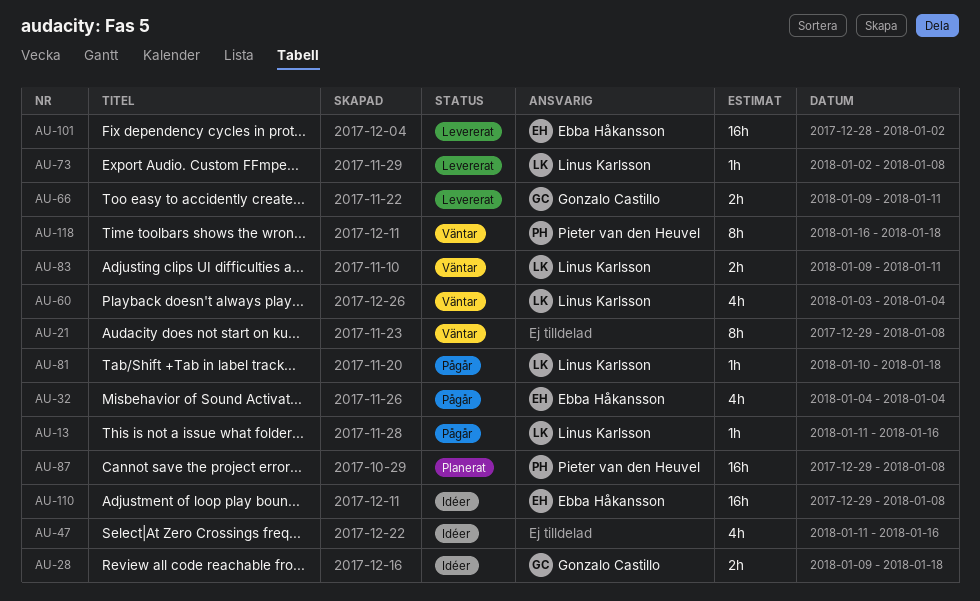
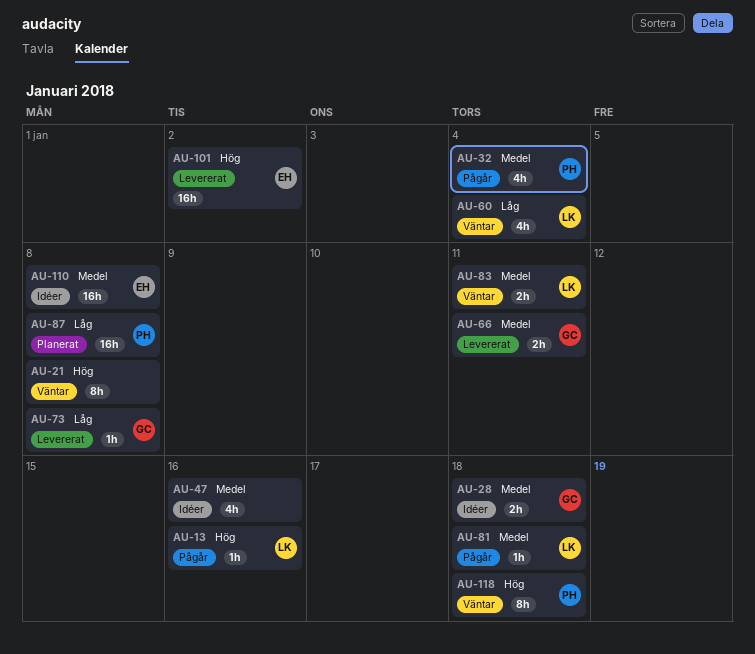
AU-32, owner: Ebba Håkansson -> Pieter van den Heuvel
AU-73, owner: Linus Karlsson -> Gonzalo Castillo

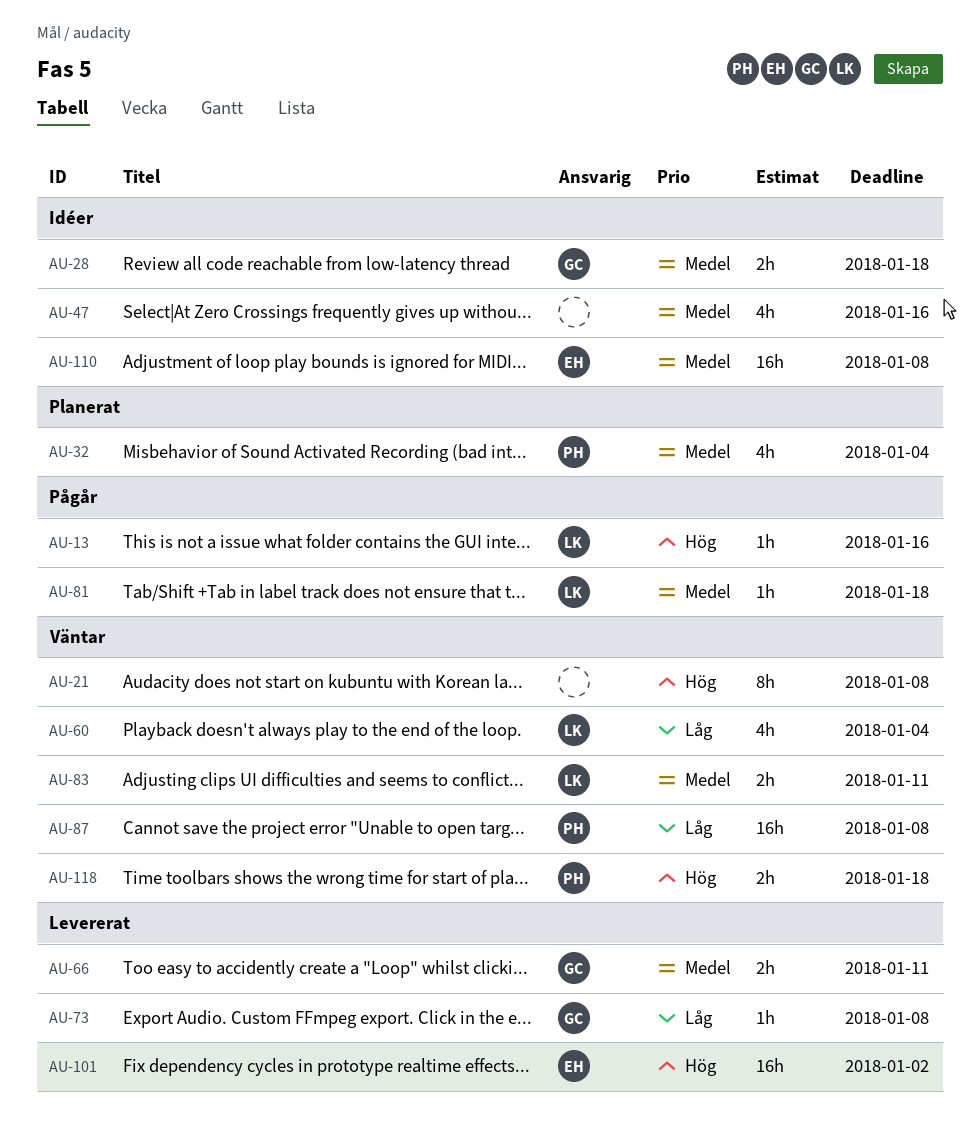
AU-32, status: Pågår -> Planerat
AU-87, status: Planerat -> Väntar
AU-118, estimate: 8h -> 2h

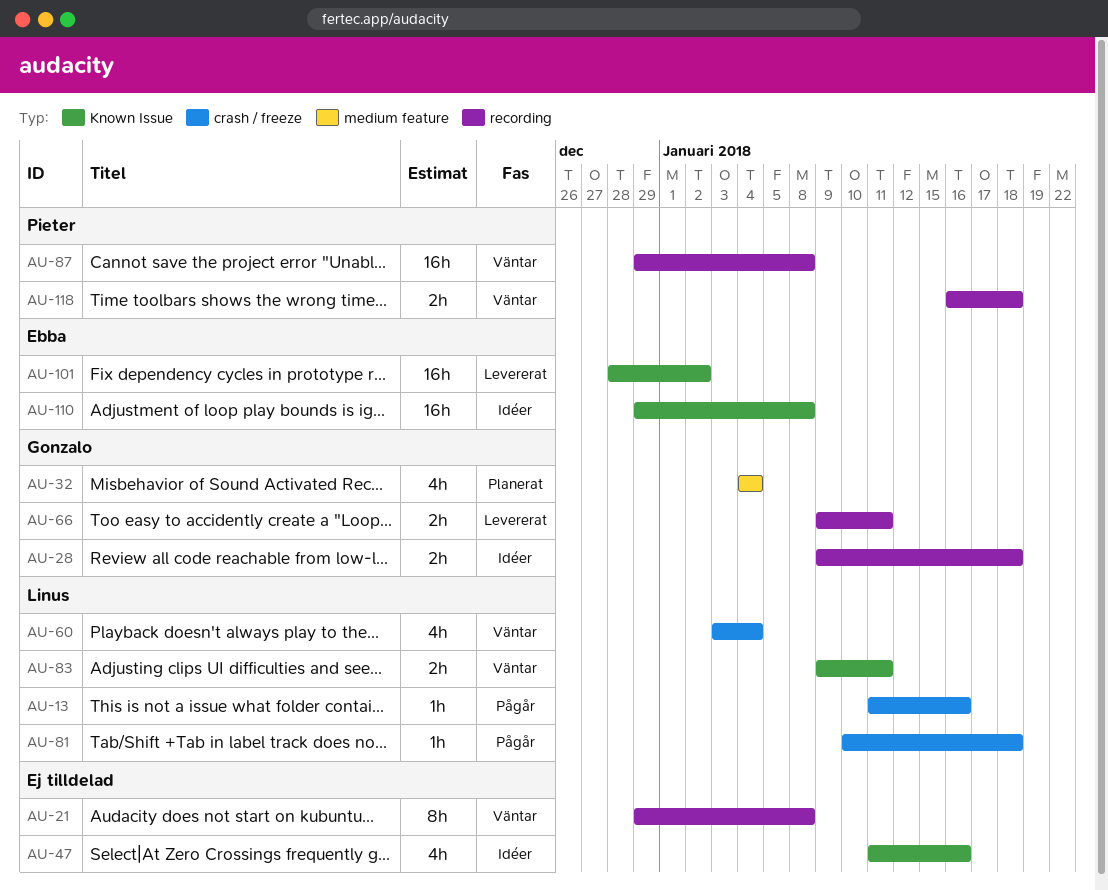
AU-32, owner: Pieter -> Gonzalo
AU-73: present -> none

